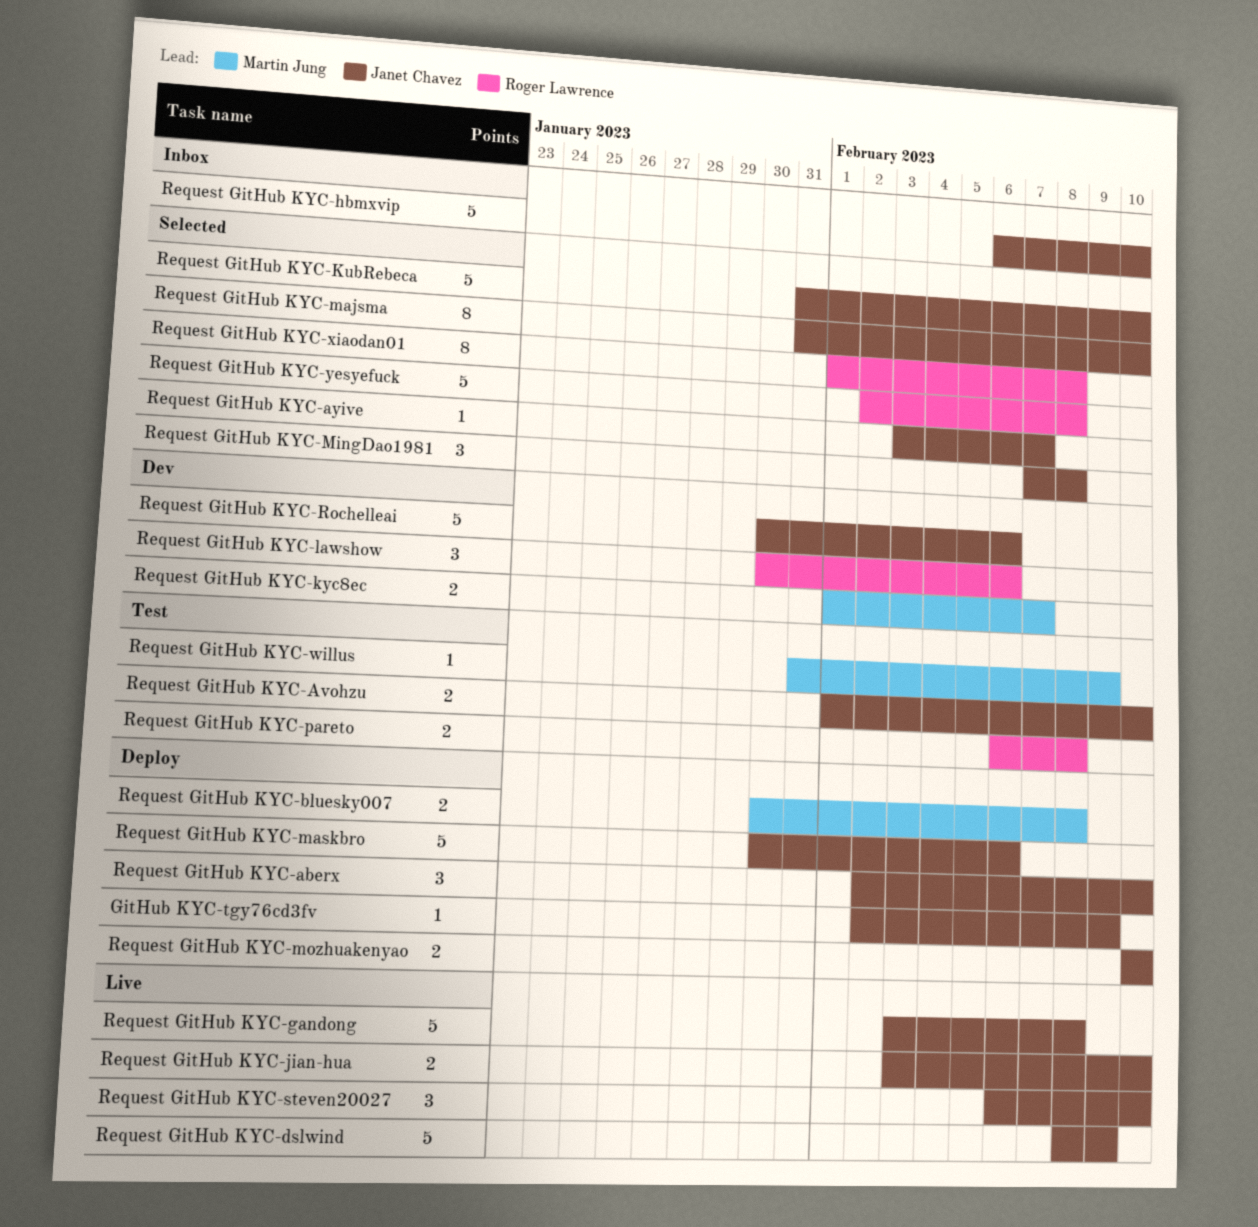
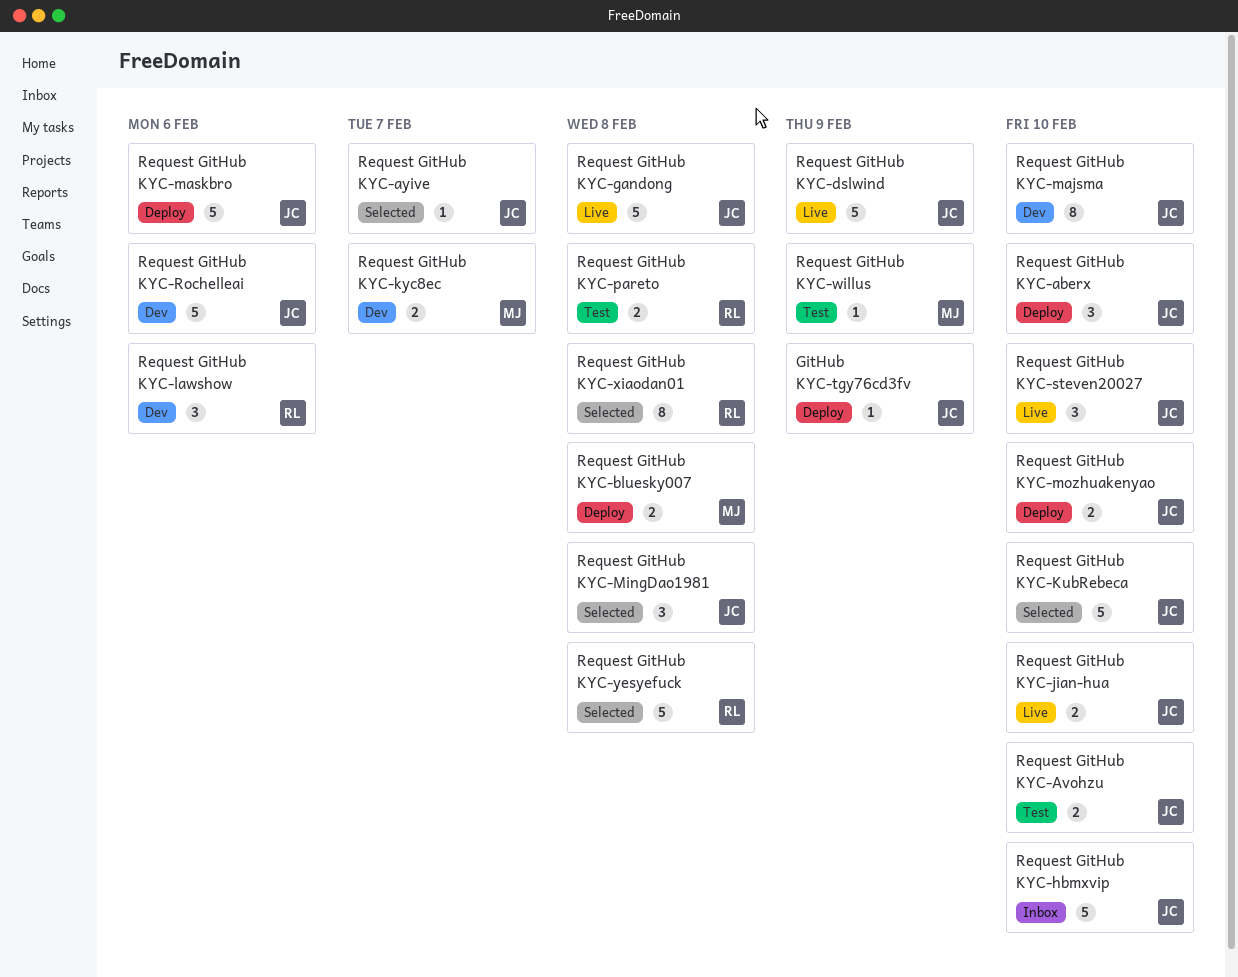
Request GitHub KYC-majsma, status: Selected -> Dev

